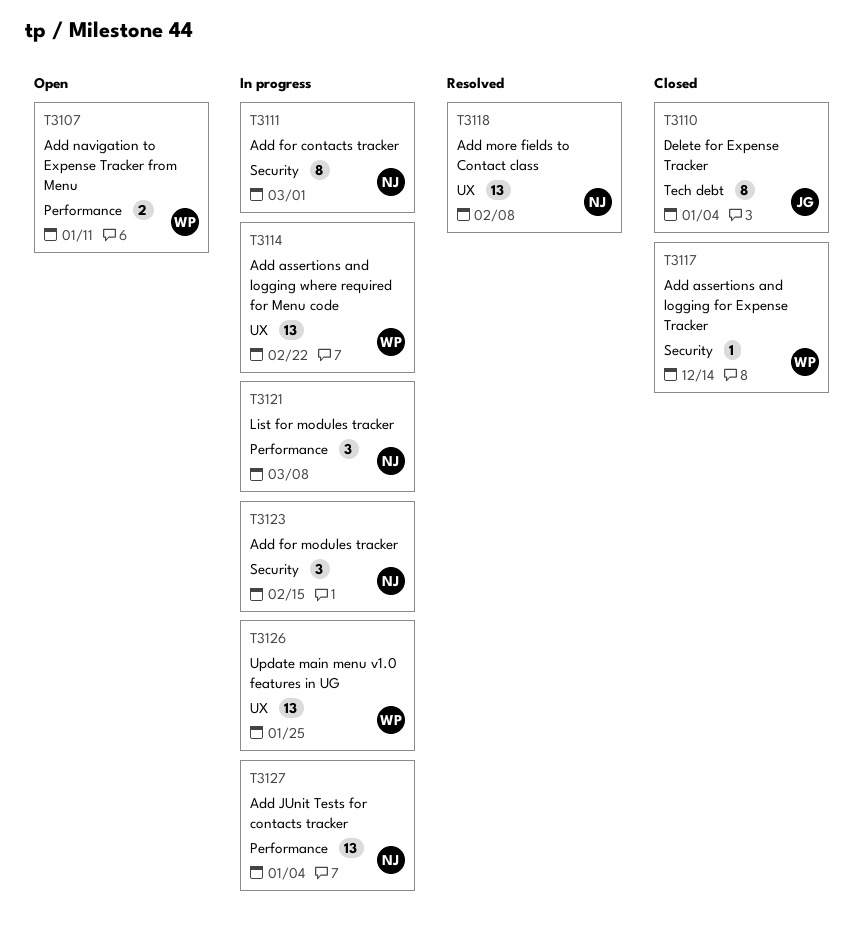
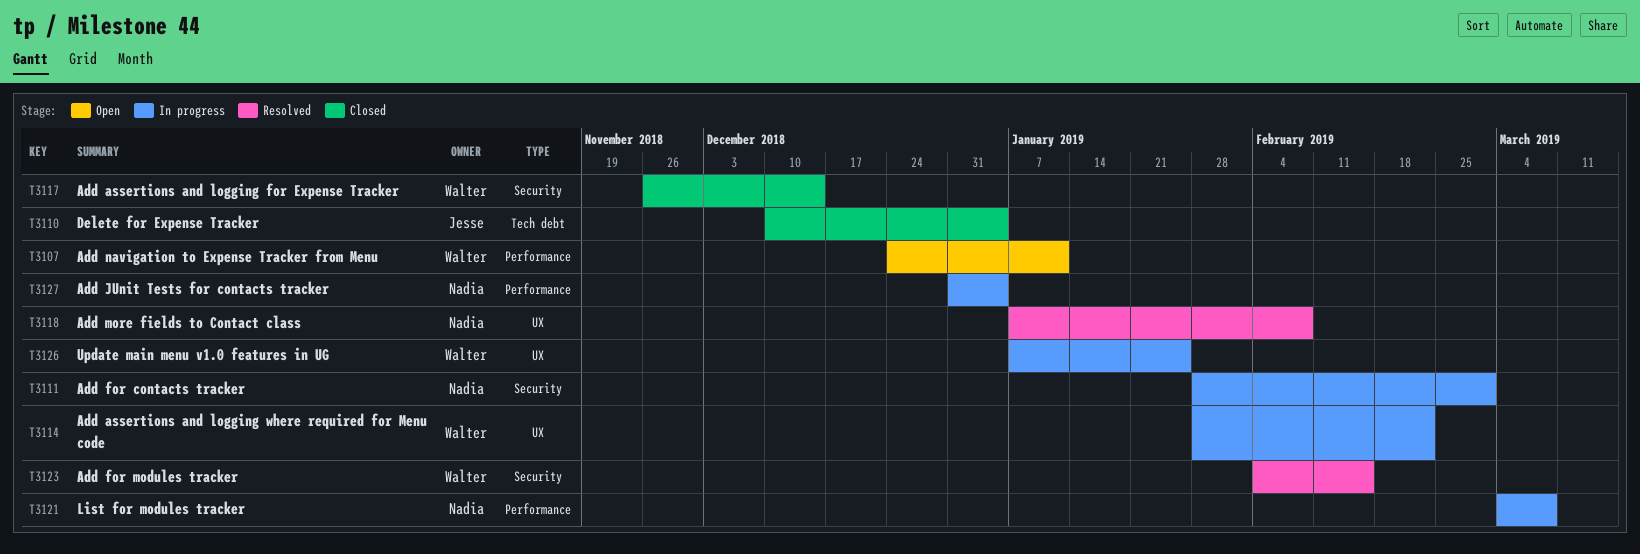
T3123, status: In progress -> Resolved
T3123, owner: Nadia -> Walter

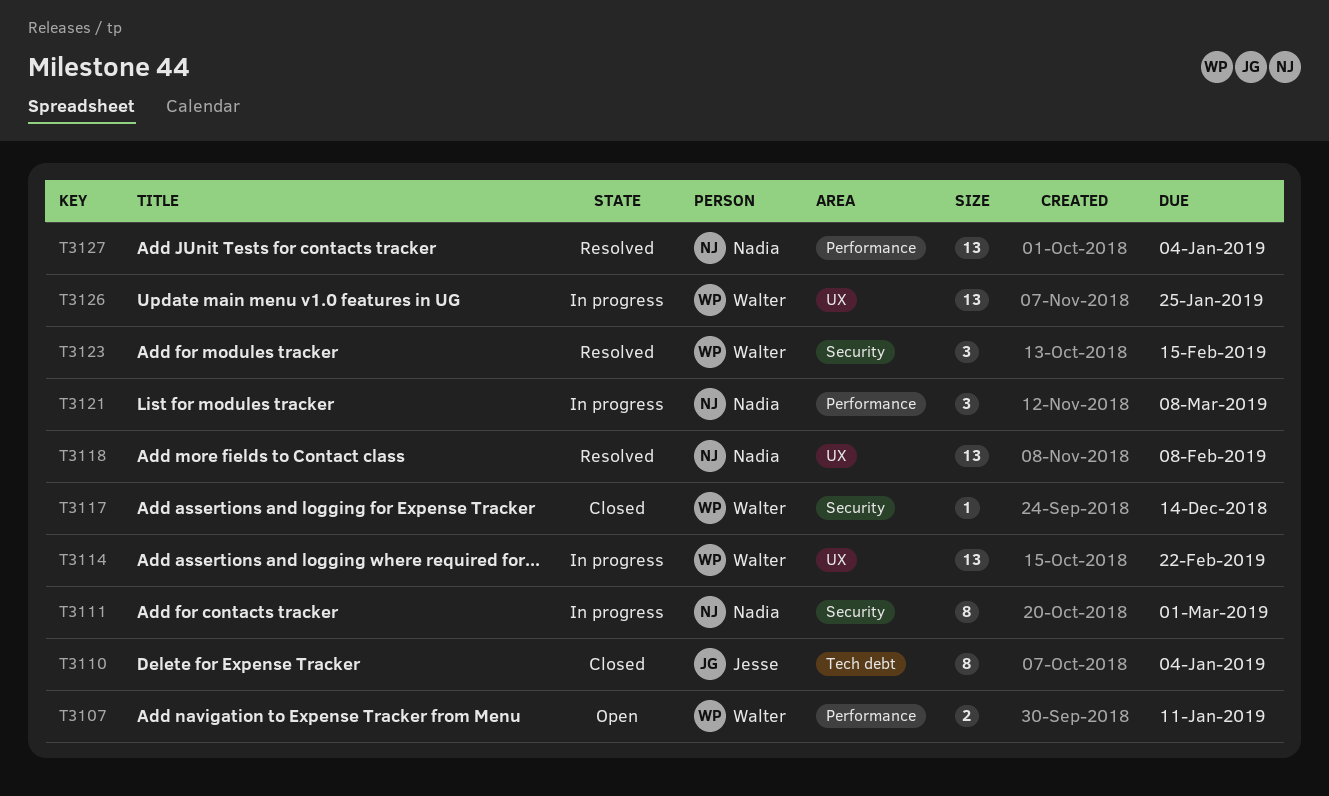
T3127, status: In progress -> Resolved

